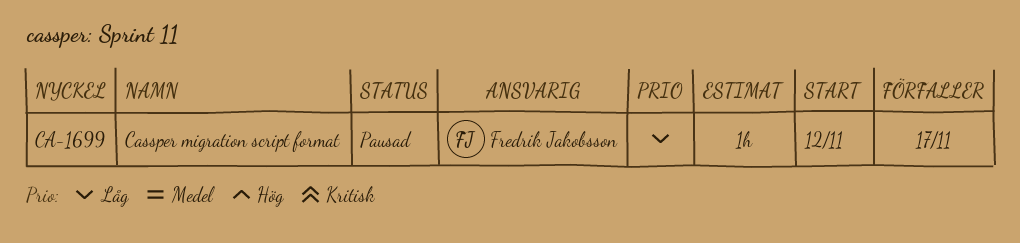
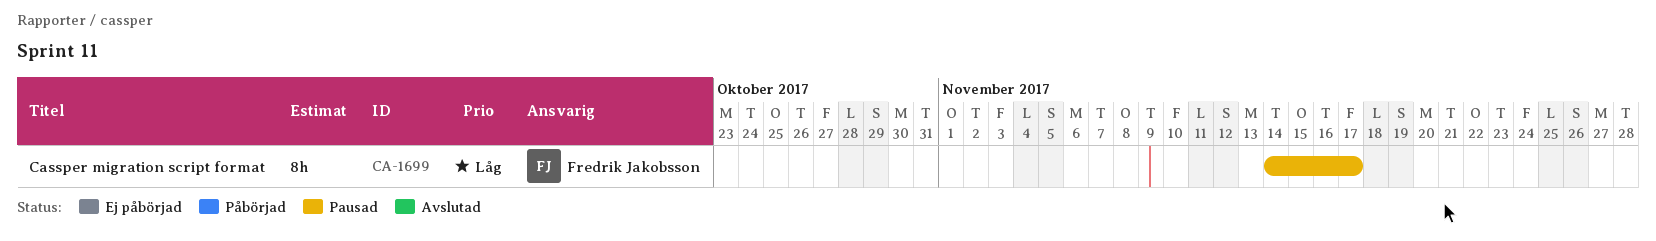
CA-1699, estimate: 1h -> 8h
CA-1699, start: Nov 12 -> Nov 14

